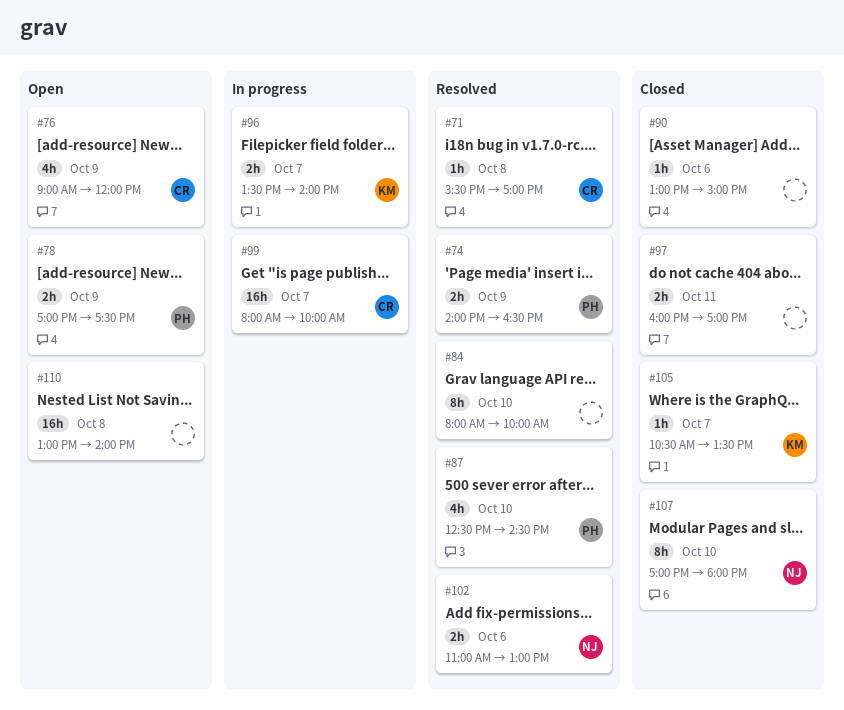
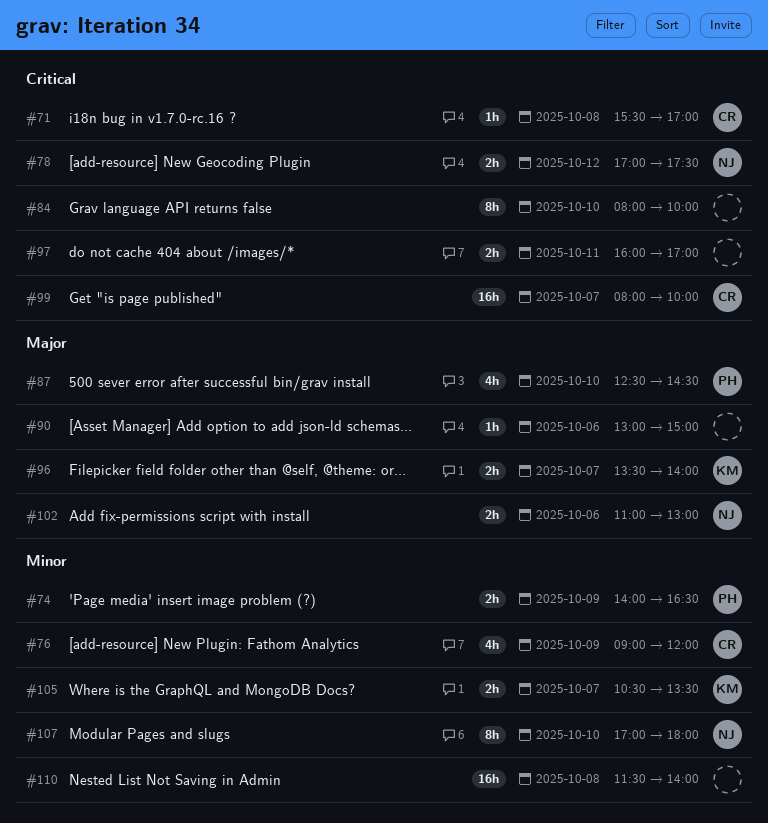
#78, owner: PH -> NJ
#78, day: Oct 9 -> Oct 12
#105, estimate: 1h -> 2h
#110, begins: 13:00 -> 11:30

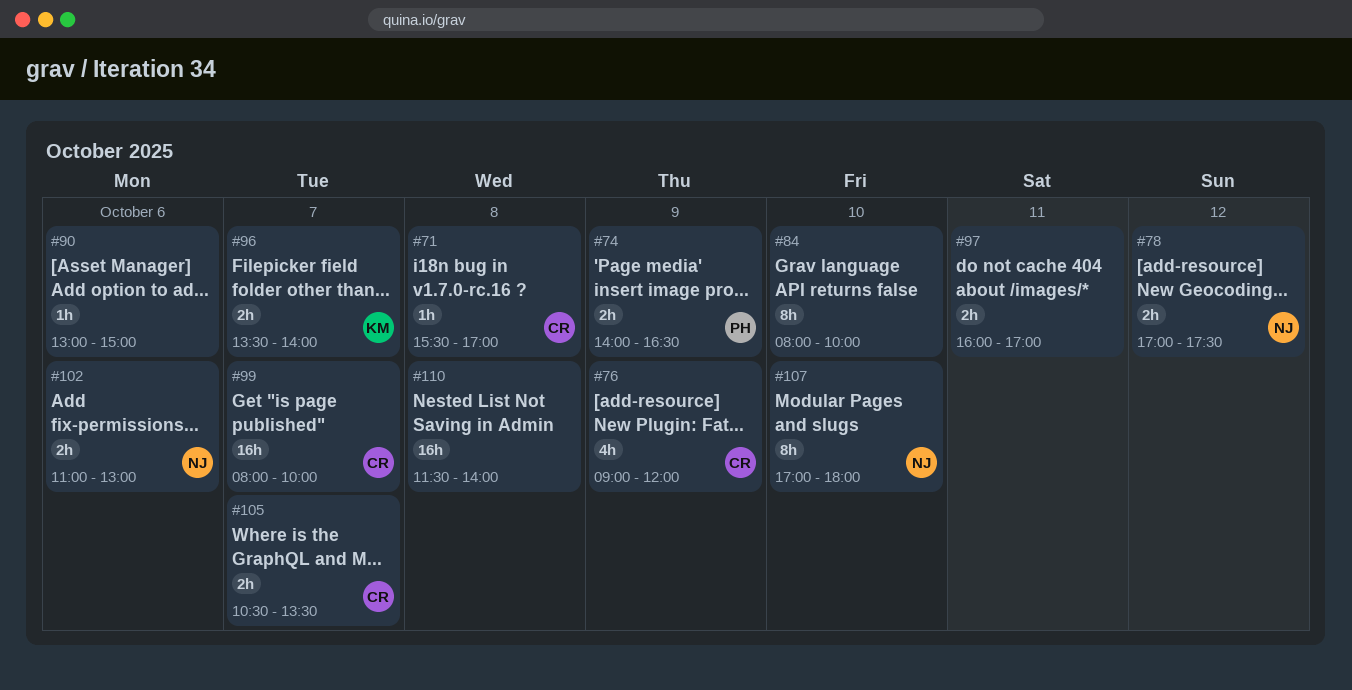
#87: present -> none
#105, owner: KM -> CR

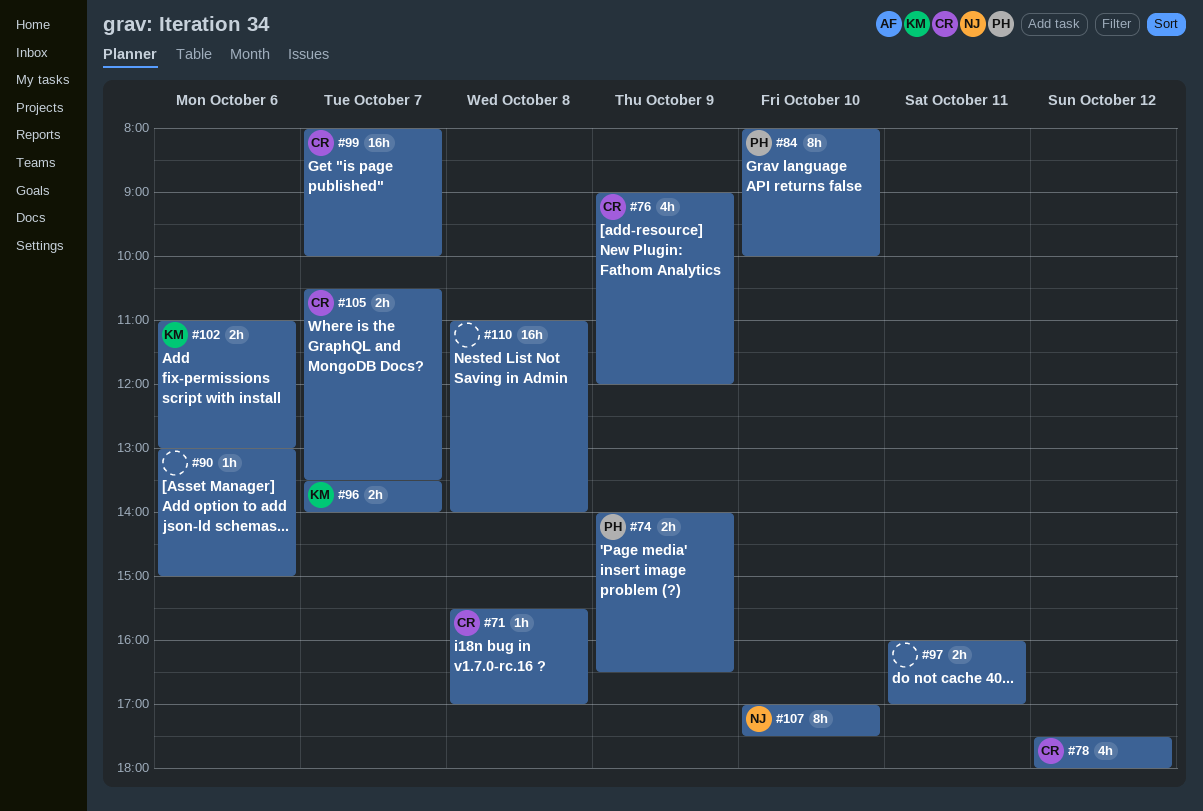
#78, owner: NJ -> CR
#78, estimate: 2h -> 4h
#78, begins: 17:00 -> 17:30
#78, ends: 17:30 -> 18:00
#84, owner: none -> PH
#102, owner: NJ -> KM
#107, ends: 18:00 -> 17:30
#110, begins: 11:30 -> 11:00

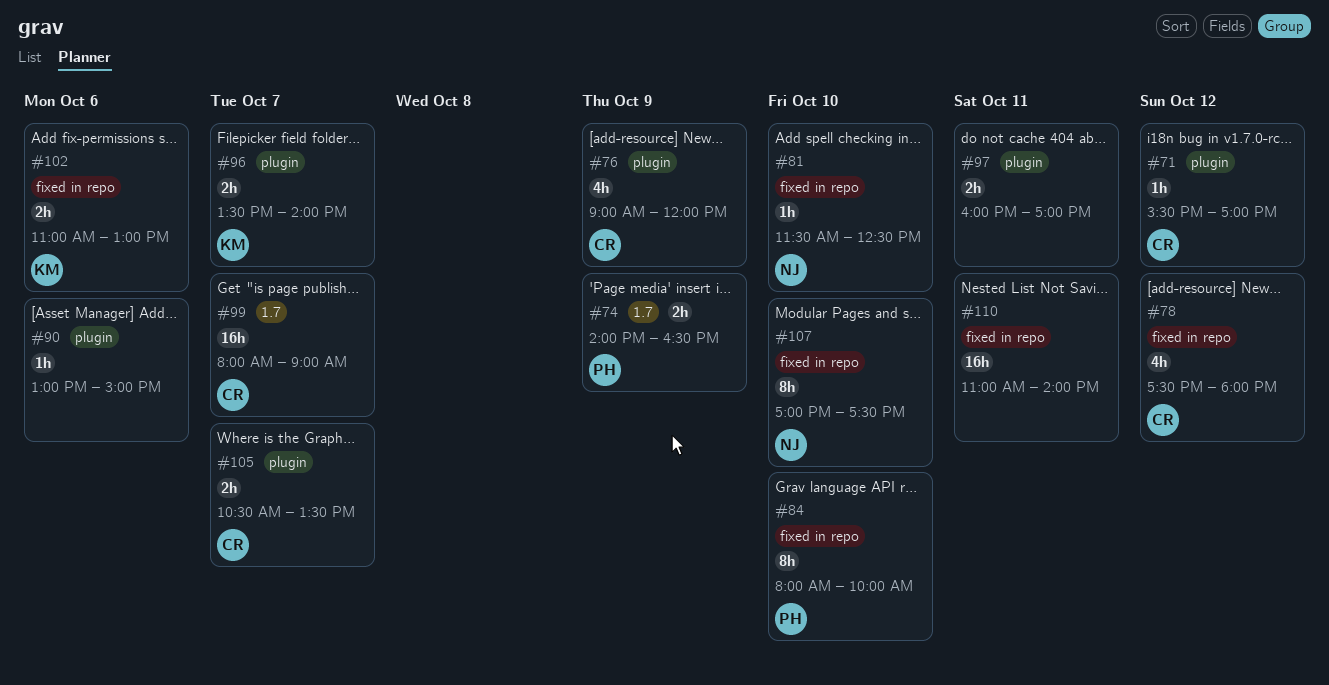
#71, day: Oct 8 -> Oct 12
#81: none -> present
#99, ends: 10:00 -> 09:00
#110, day: Oct 8 -> Oct 11

